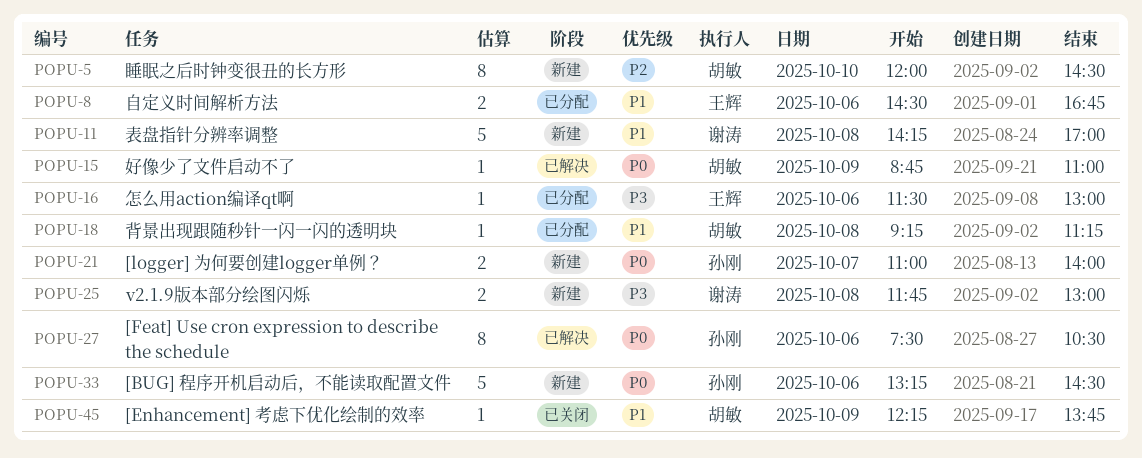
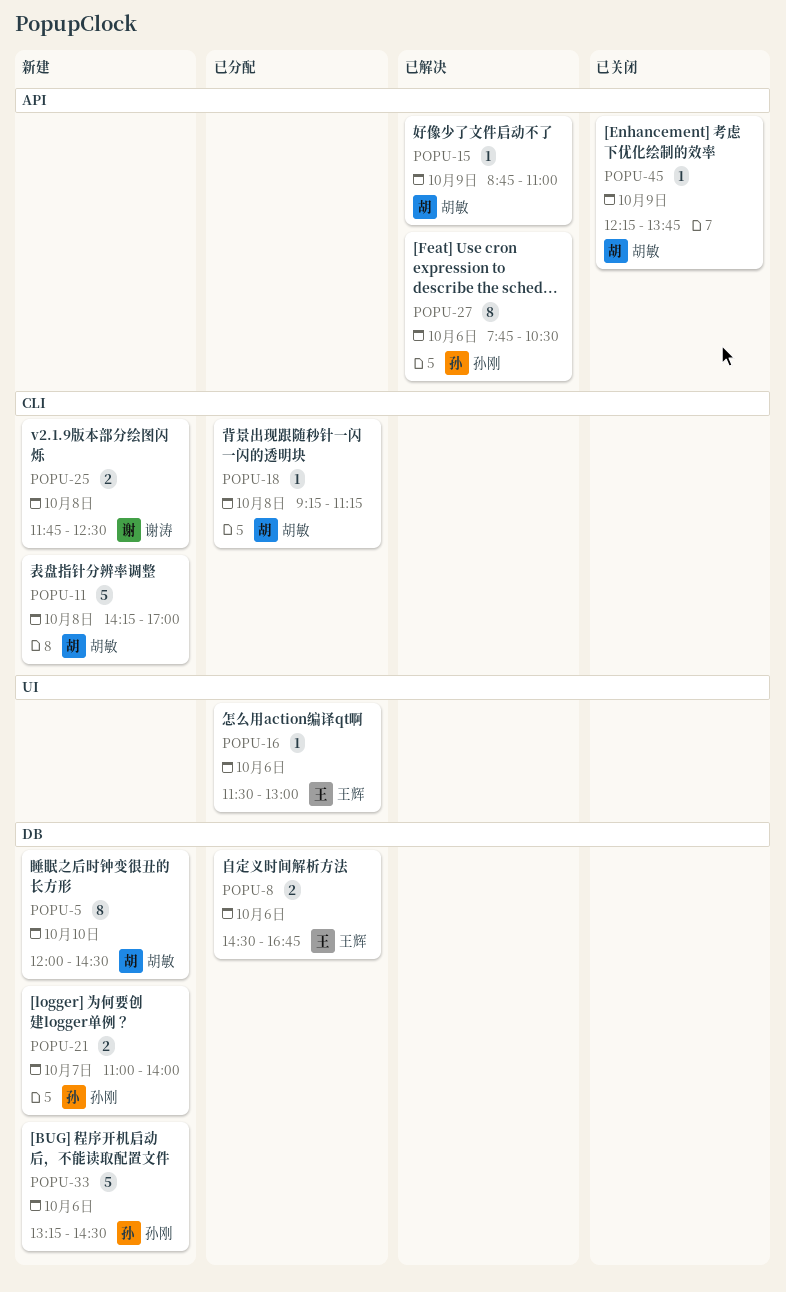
POPU-11, owner: 谢涛 -> 胡敏
POPU-25, ends: 13:00 -> 12:30
POPU-27, begins: 07:30 -> 07:45

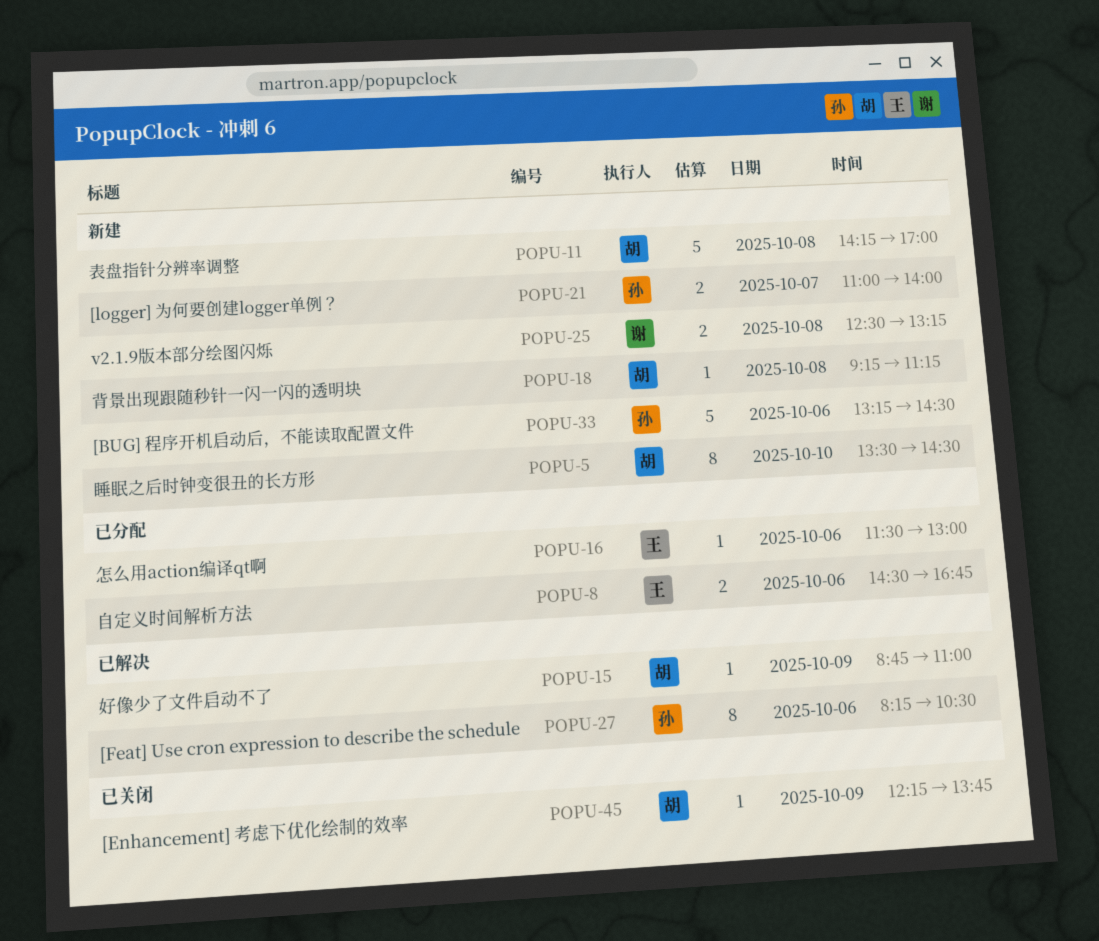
POPU-5, begins: 12:00 -> 13:30
POPU-18, status: 已分配 -> 新建
POPU-25, begins: 11:45 -> 12:30
POPU-25, ends: 12:30 -> 13:15
POPU-27, begins: 07:45 -> 08:15

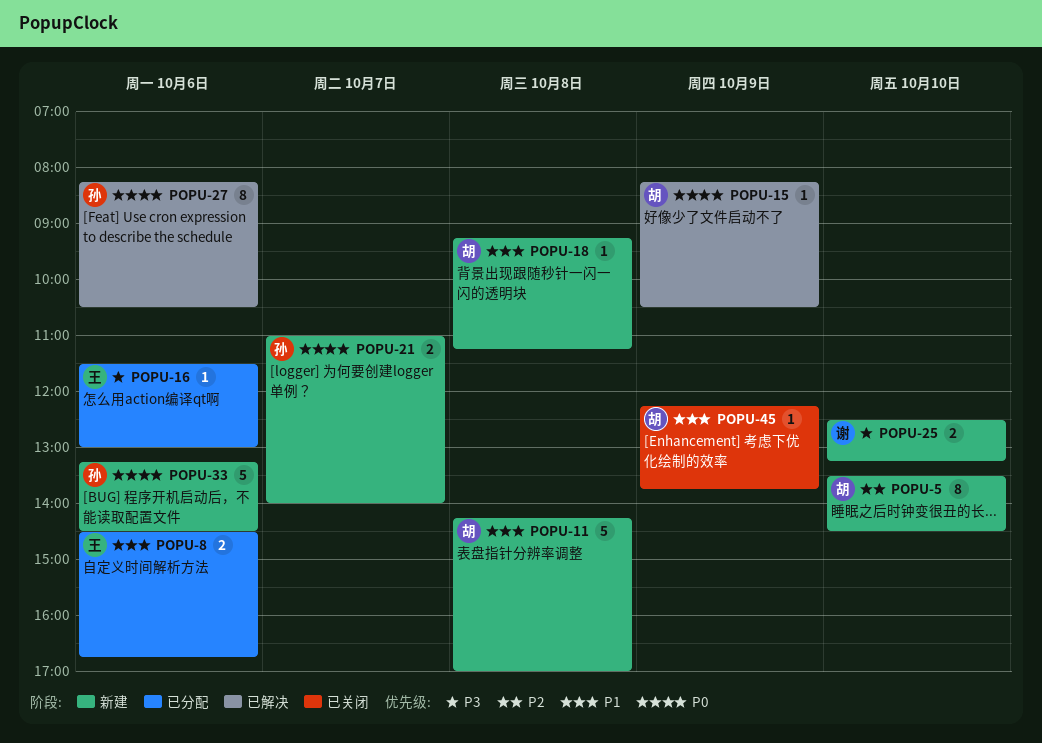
POPU-15, begins: 08:45 -> 08:15
POPU-15, ends: 11:00 -> 10:30
POPU-25, day: Oct 8 -> Oct 10

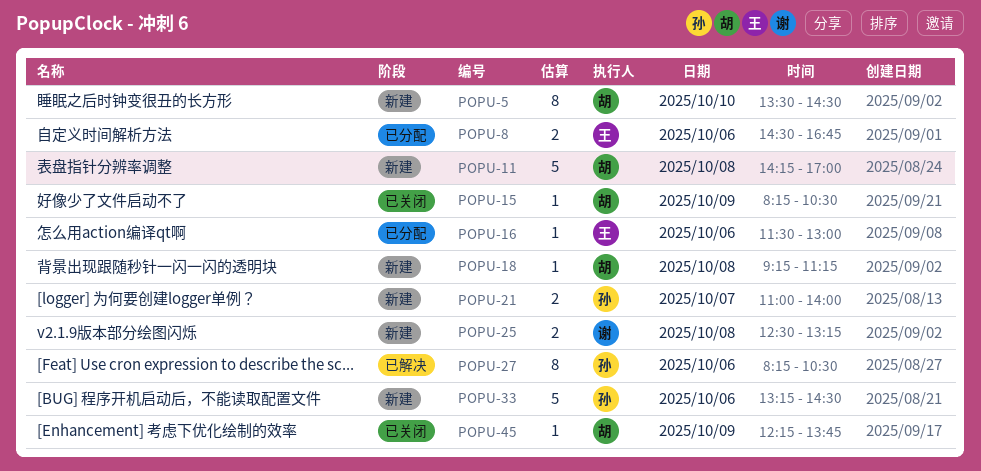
POPU-15, status: 已解决 -> 已关闭
POPU-25, day: Oct 10 -> Oct 8

